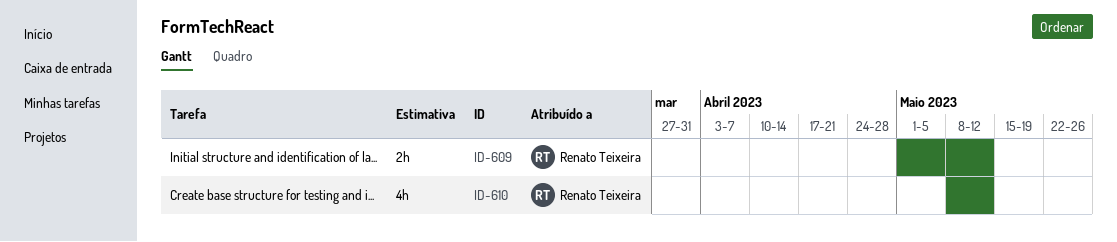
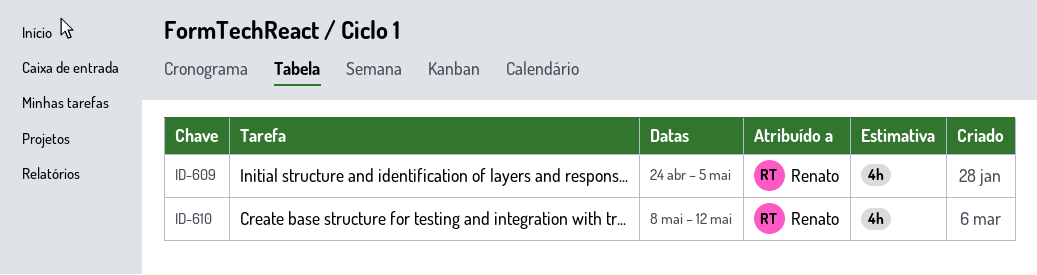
ID-609, estimate: 2h -> 4h
ID-609, start: May 1 -> Apr 24
ID-609, due: May 12 -> May 5

